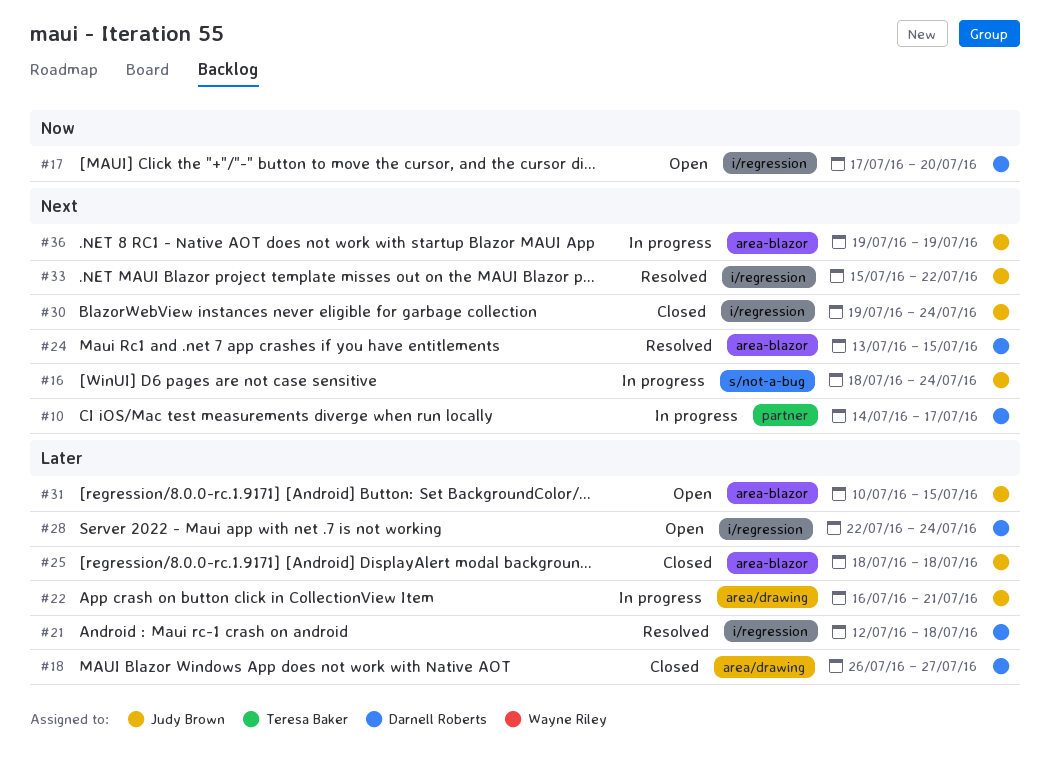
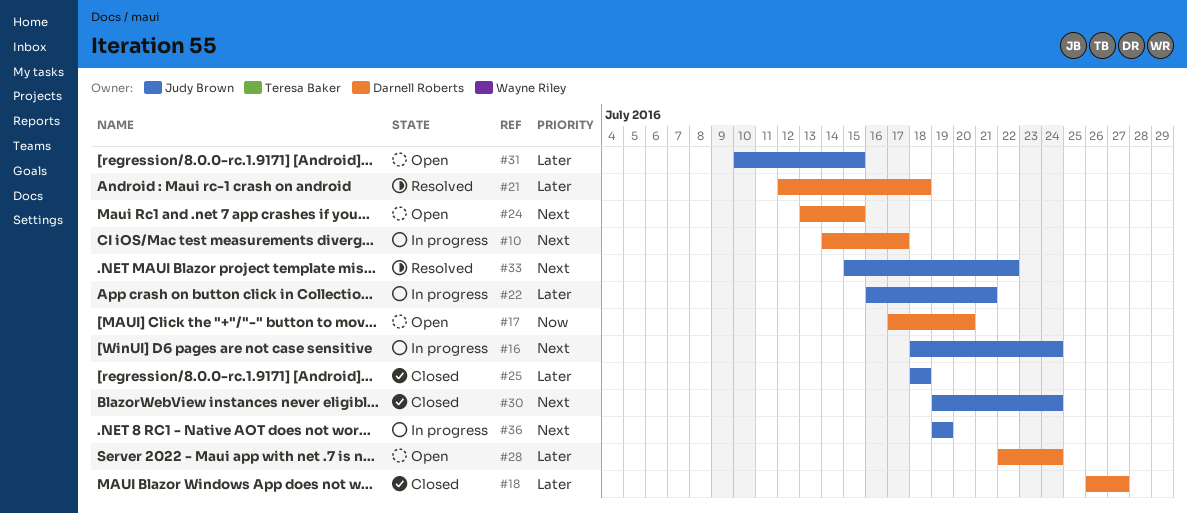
#24, status: Resolved -> Open

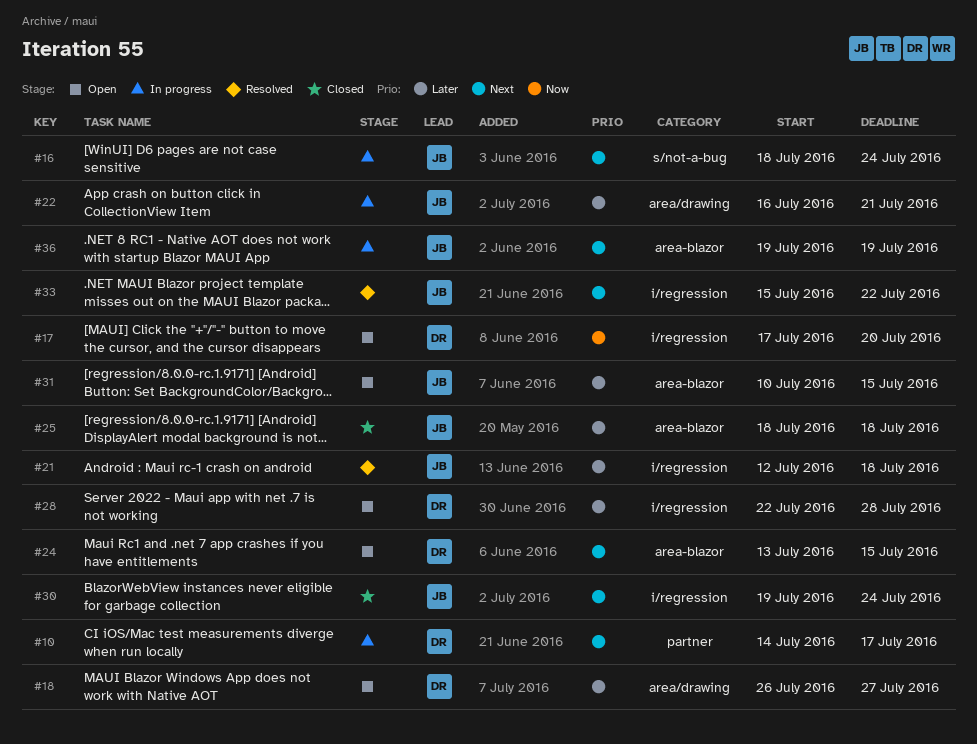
#18, status: Closed -> Open
#21, owner: Darnell Roberts -> Judy Brown
#28, due: Jul 24 -> Jul 28

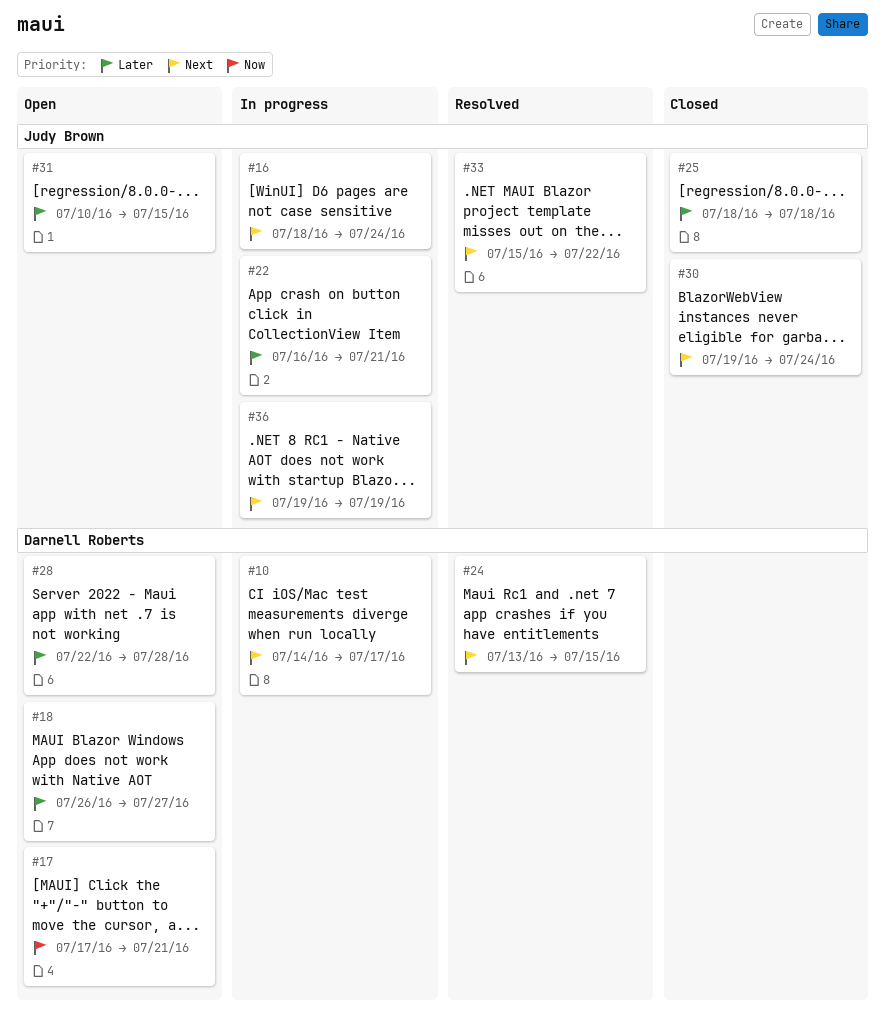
#17, due: Jul 20 -> Jul 21
#21: present -> none
#24, status: Open -> Resolved

